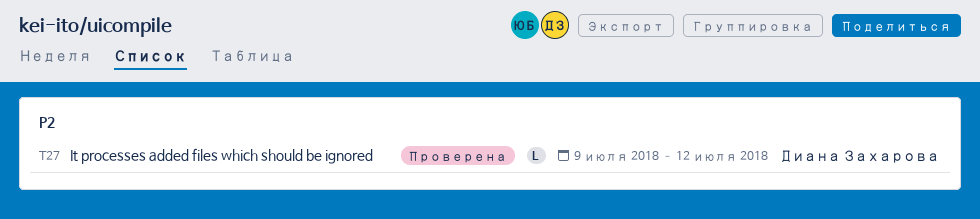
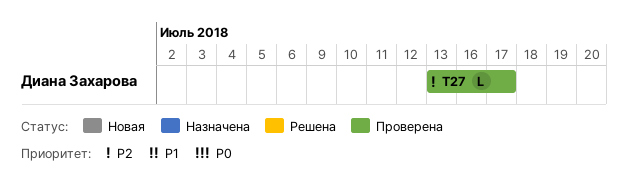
T27, start: Jul 9 -> Jul 13
T27, due: Jul 12 -> Jul 17

